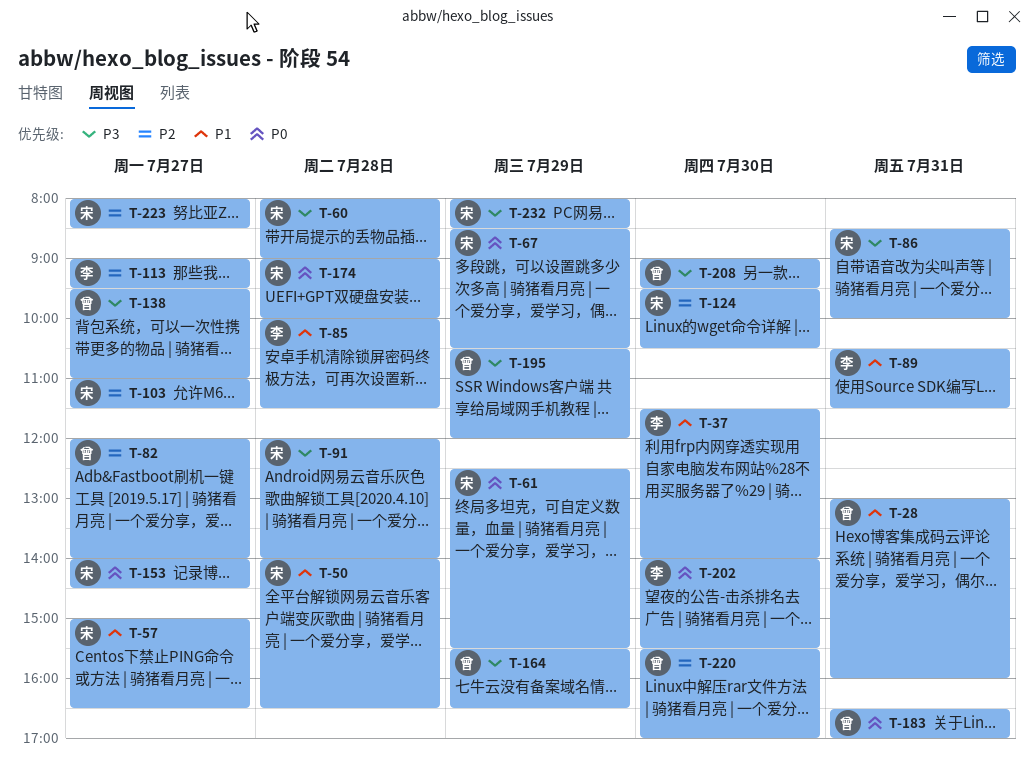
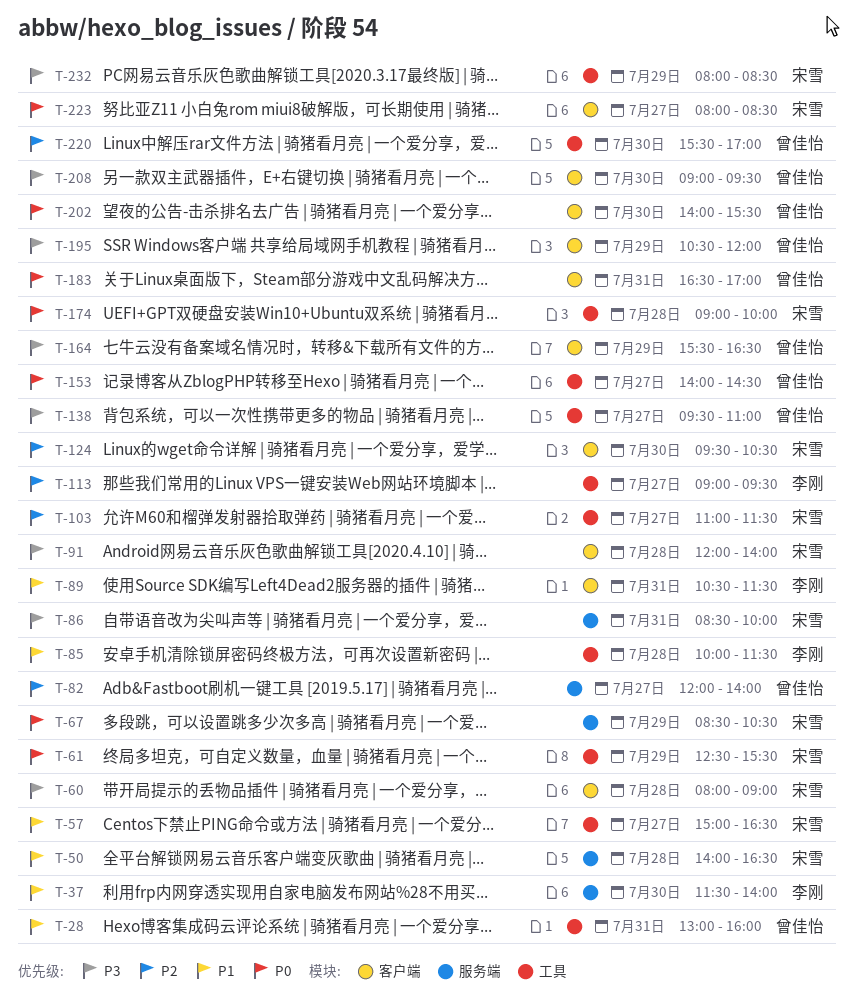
T-153, owner: 宋雪 -> 曾佳怡
T-202, owner: 李刚 -> 曾佳怡
T-223, priority: P2 -> P0

